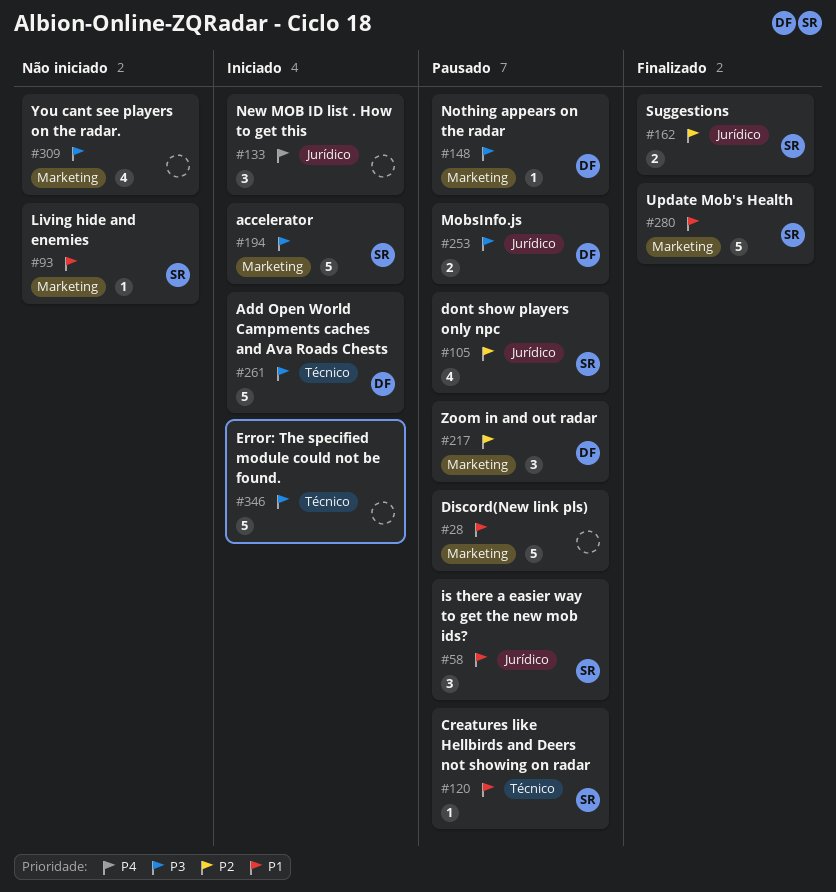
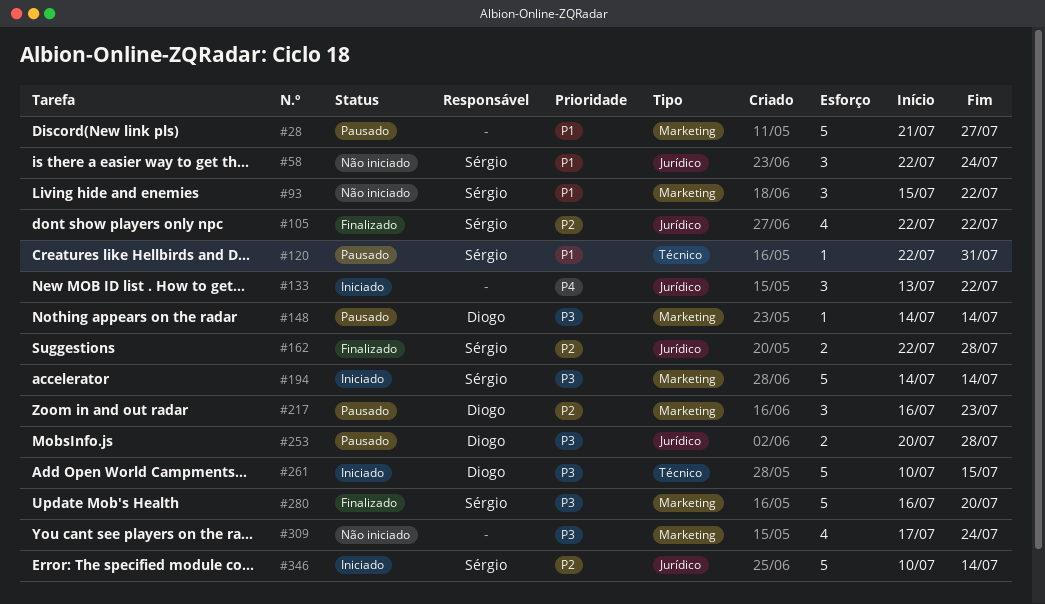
#58, status: Pausado -> Não iniciado
#93, estimate: 1 -> 3
#105, status: Pausado -> Finalizado
#280, priority: P1 -> P3
#346, owner: none -> Sérgio
#346, priority: P3 -> P2
#346, label: Técnico -> Jurídico

